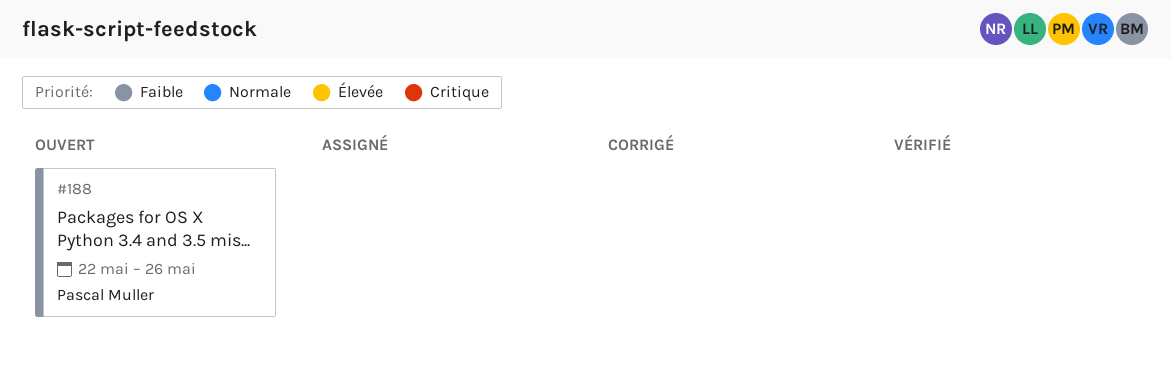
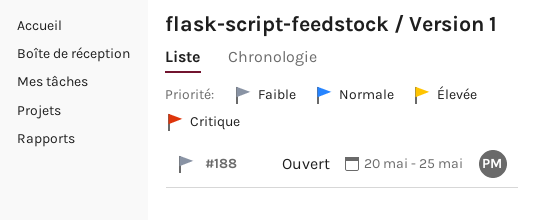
#188, start: May 22 -> May 20
#188, due: May 26 -> May 25

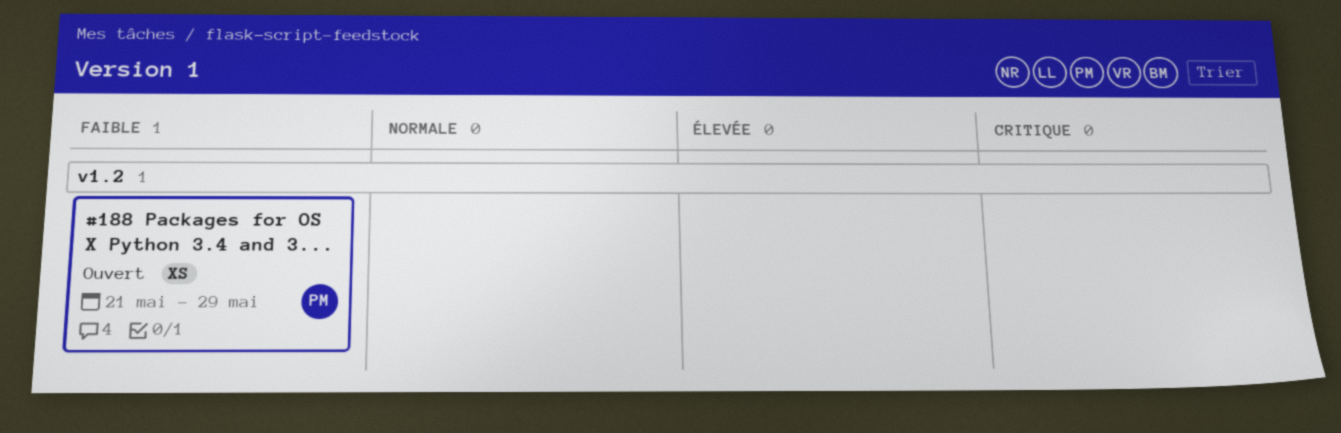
#188, start: May 20 -> May 21
#188, due: May 25 -> May 29

